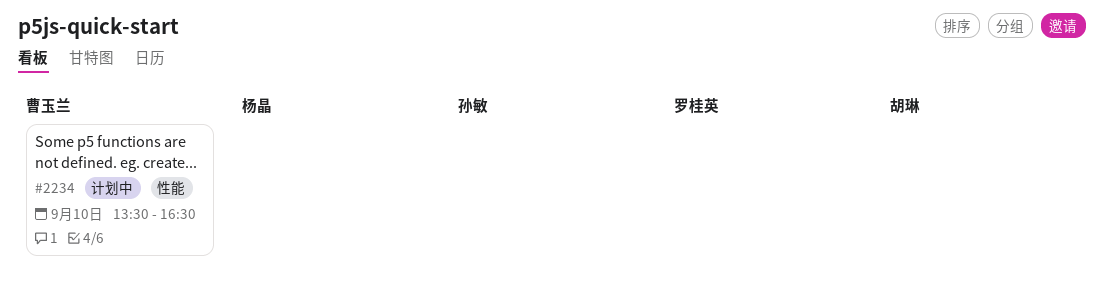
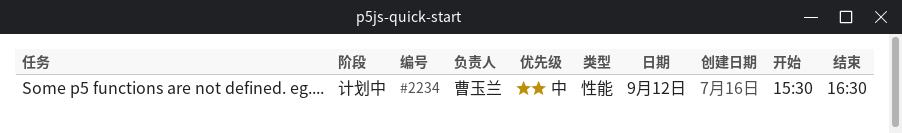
#2234, day: Sep 10 -> Sep 12
#2234, begins: 13:30 -> 15:30

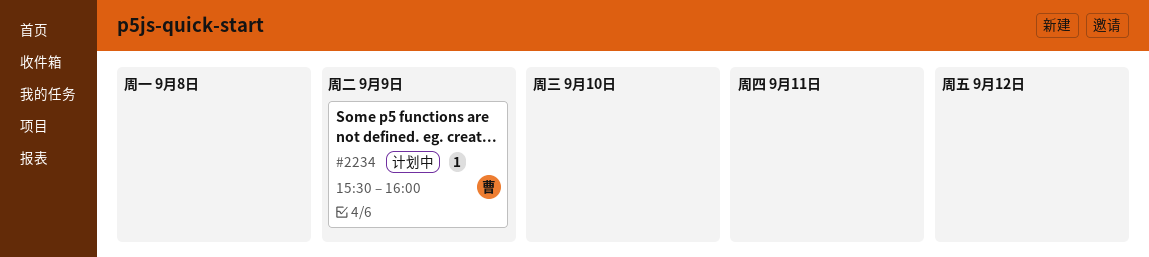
#2234, day: Sep 12 -> Sep 9
#2234, ends: 16:30 -> 16:00

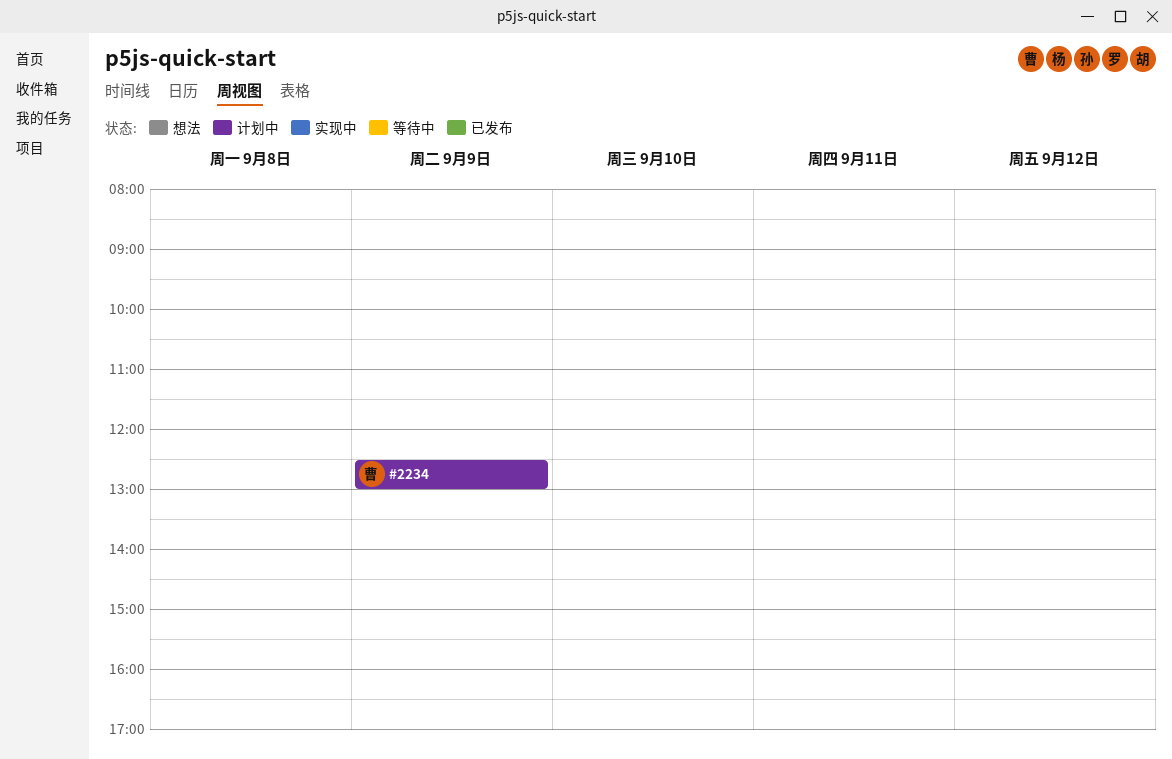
#2234, begins: 15:30 -> 12:30
#2234, ends: 16:00 -> 13:00

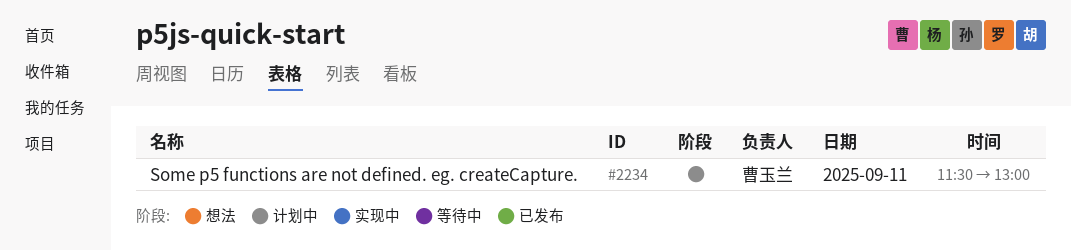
#2234, day: Sep 9 -> Sep 11
#2234, begins: 12:30 -> 11:30

